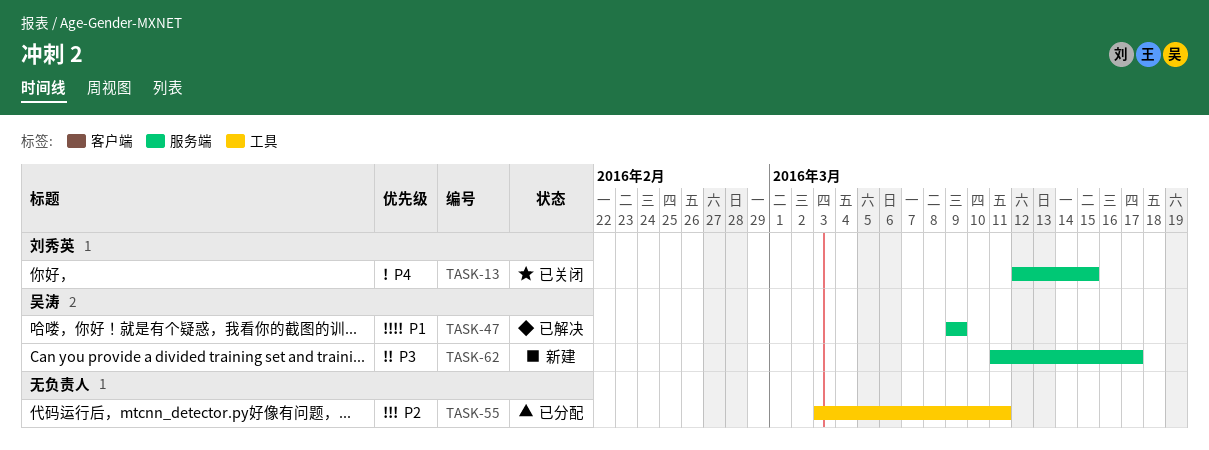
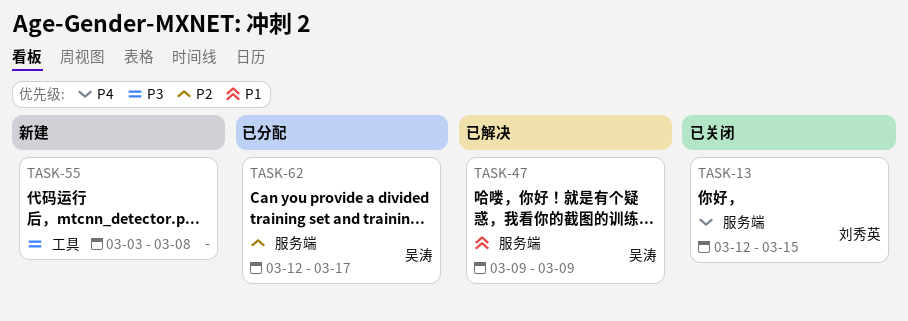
TASK-55, status: 已分配 -> 新建
TASK-55, priority: P2 -> P3
TASK-55, due: Mar 11 -> Mar 8
TASK-62, status: 新建 -> 已分配
TASK-62, priority: P3 -> P2
TASK-62, start: Mar 11 -> Mar 12

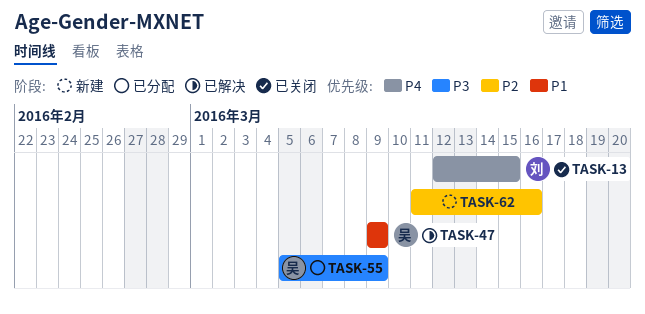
TASK-55, status: 新建 -> 已分配
TASK-55, owner: none -> 吴涛
TASK-55, start: Mar 3 -> Mar 5
TASK-55, due: Mar 8 -> Mar 9
TASK-62, status: 已分配 -> 新建
TASK-62, owner: 吴涛 -> none
TASK-62, start: Mar 12 -> Mar 11
TASK-62, due: Mar 17 -> Mar 16

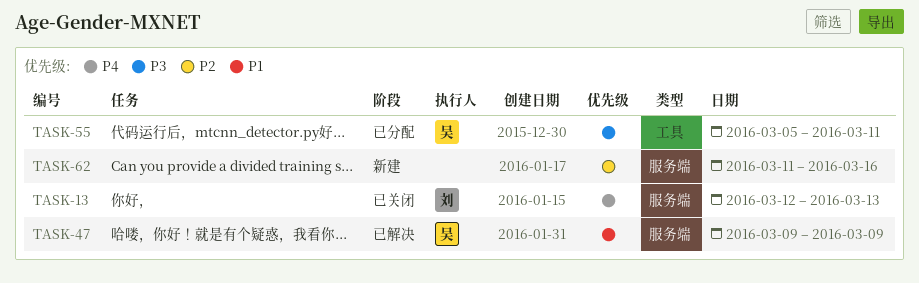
TASK-13, due: Mar 15 -> Mar 13
TASK-55, due: Mar 9 -> Mar 11

